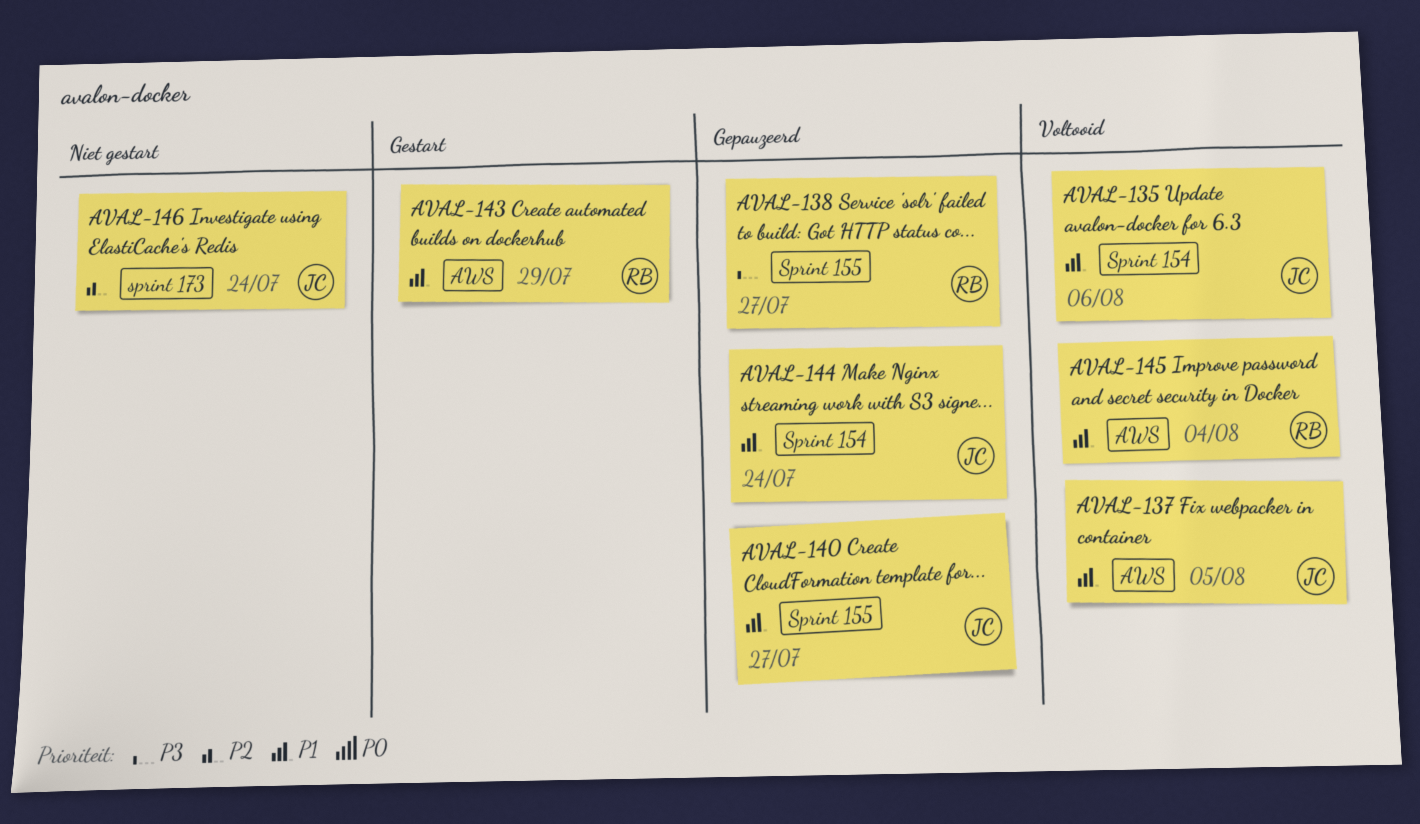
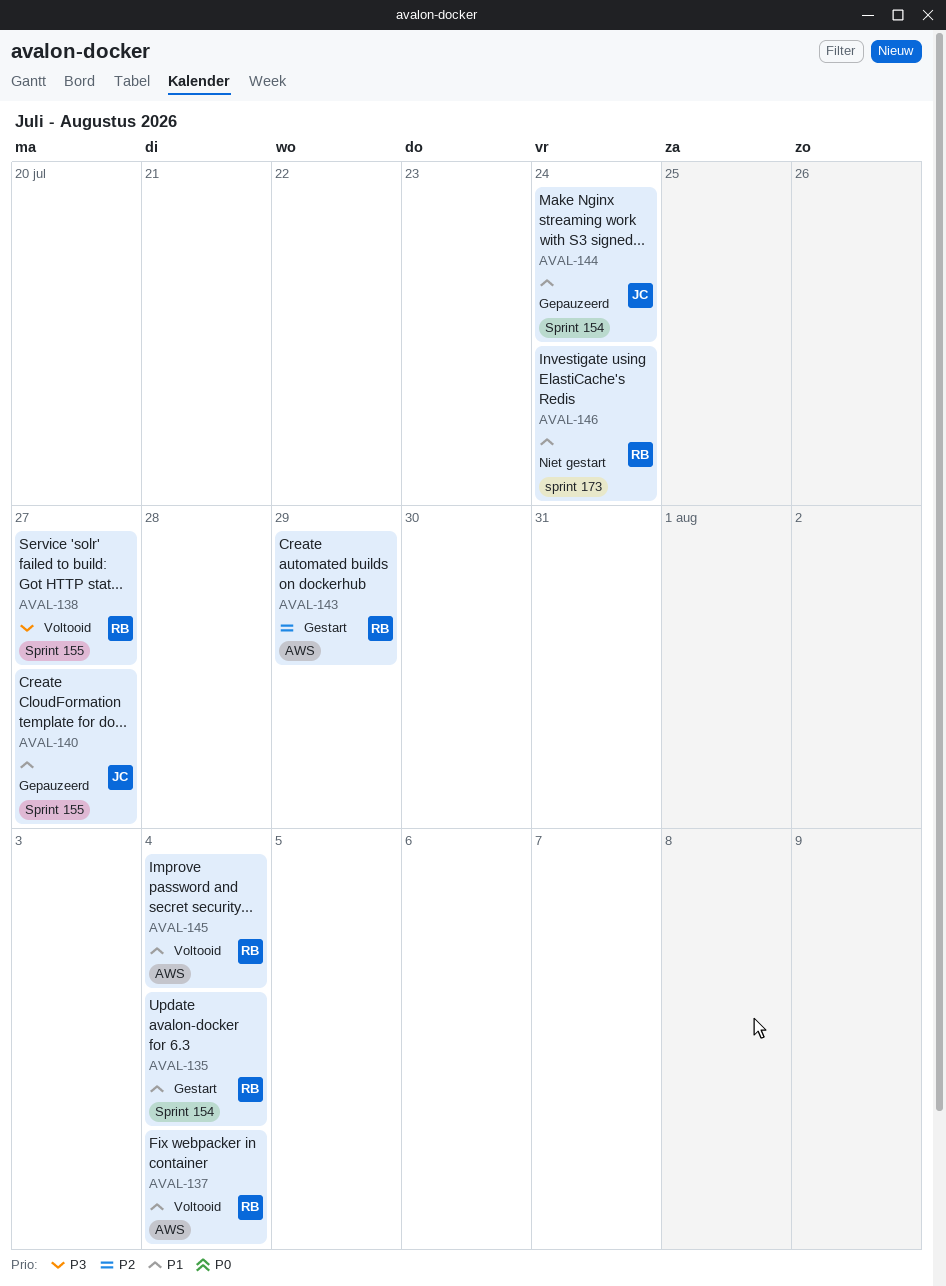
AVAL-135, status: Voltooid -> Gestart
AVAL-135, owner: JC -> RB
AVAL-135, due: Aug 6 -> Aug 4
AVAL-137, owner: JC -> RB
AVAL-137, due: Aug 5 -> Aug 4
AVAL-138, status: Gepauzeerd -> Voltooid
AVAL-143, priority: P1 -> P2
AVAL-146, owner: JC -> RB
AVAL-146, priority: P2 -> P1

